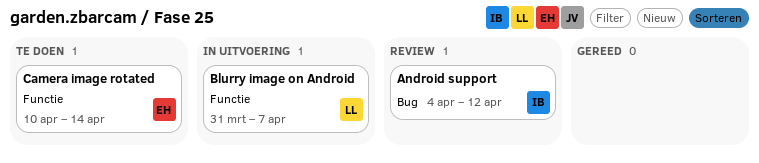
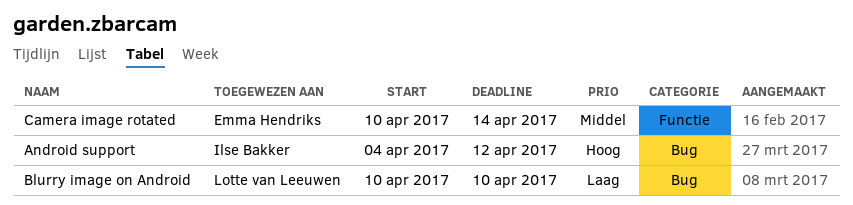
Blurry image on Android, label: Functie -> Bug
Blurry image on Android, start: Mar 31 -> Apr 10
Blurry image on Android, due: Apr 7 -> Apr 10

